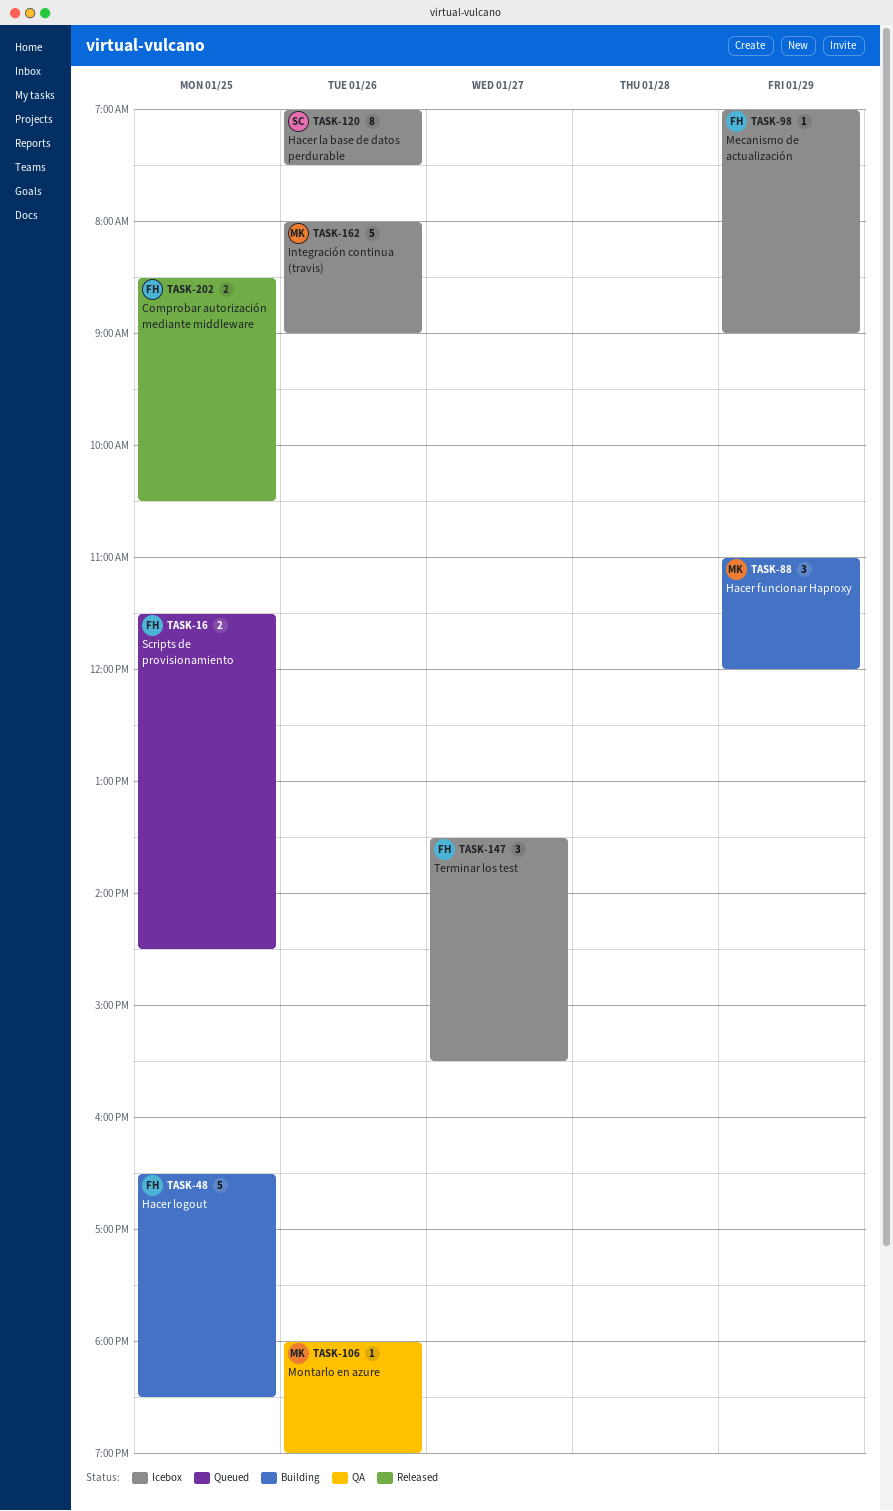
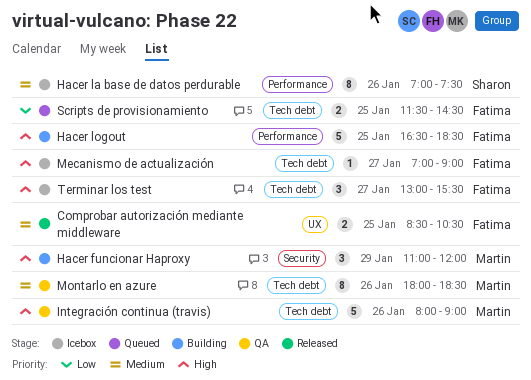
Integración continua (travis), status: Icebox -> QA
Mecanismo de actualización, day: Jan 29 -> Jan 27
Montarlo en azure, estimate: 1 -> 8
Montarlo en azure, ends: 19:00 -> 18:30
Terminar los test, begins: 13:30 -> 13:00

